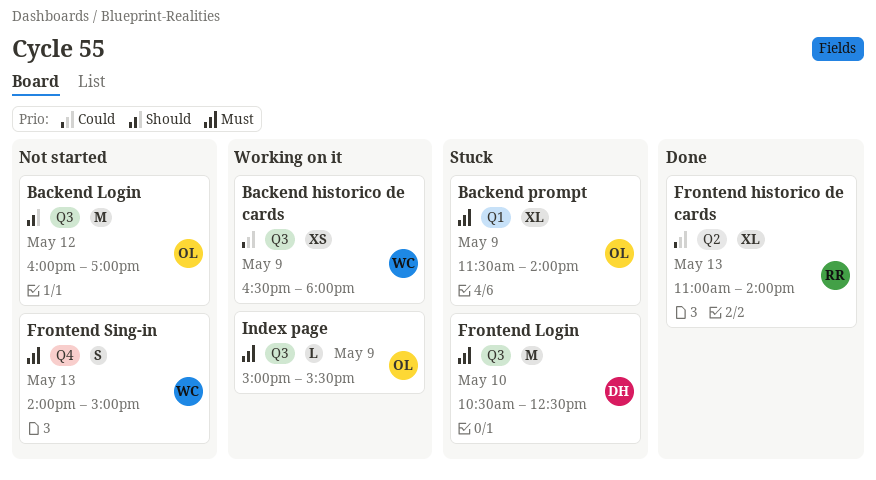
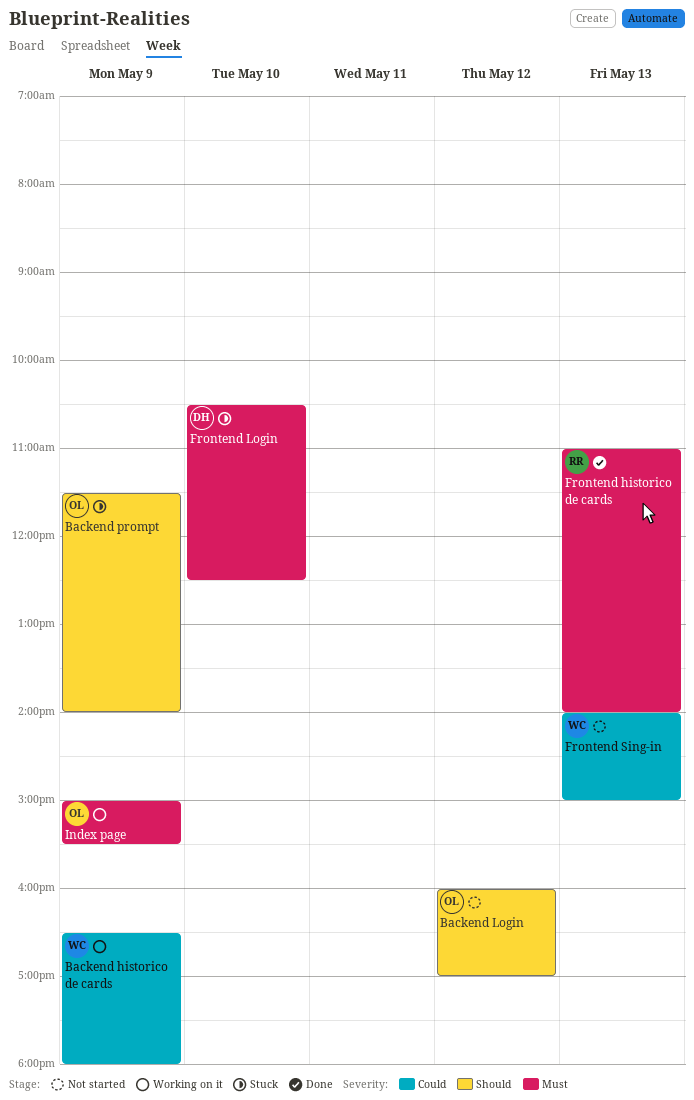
Backend prompt, priority: Must -> Should
Frontend historico de cards, priority: Could -> Must
Frontend Sing-in, priority: Must -> Could

